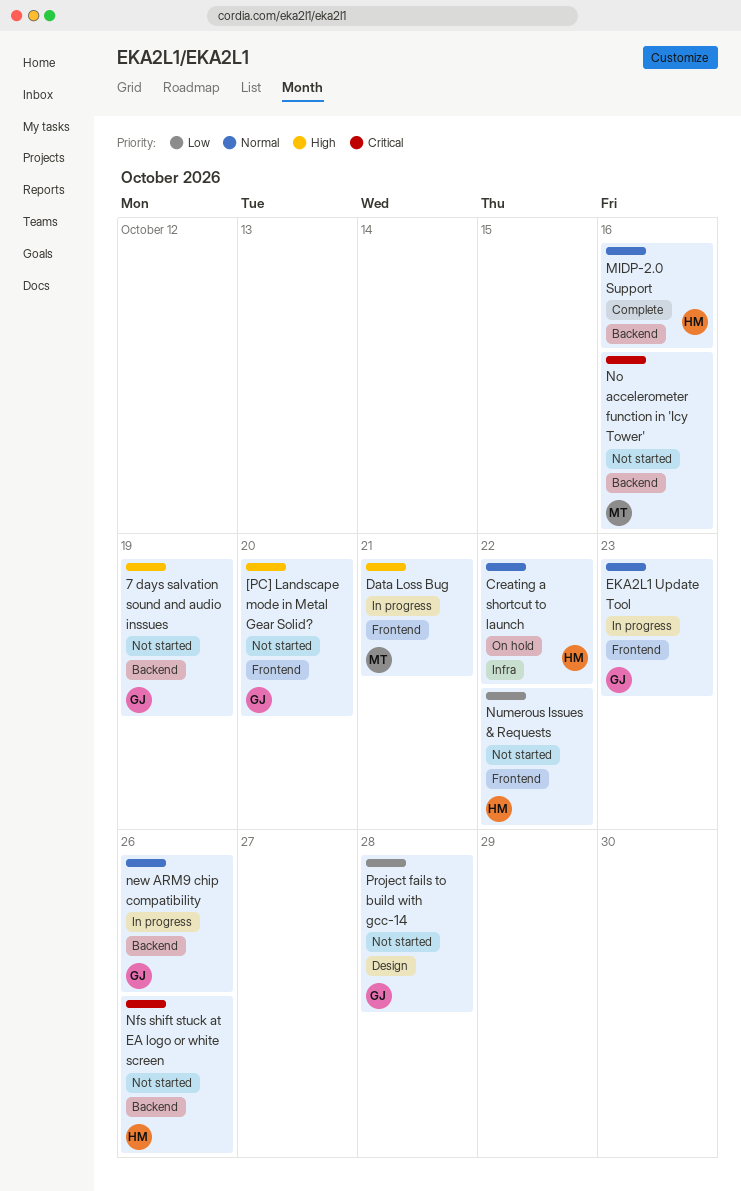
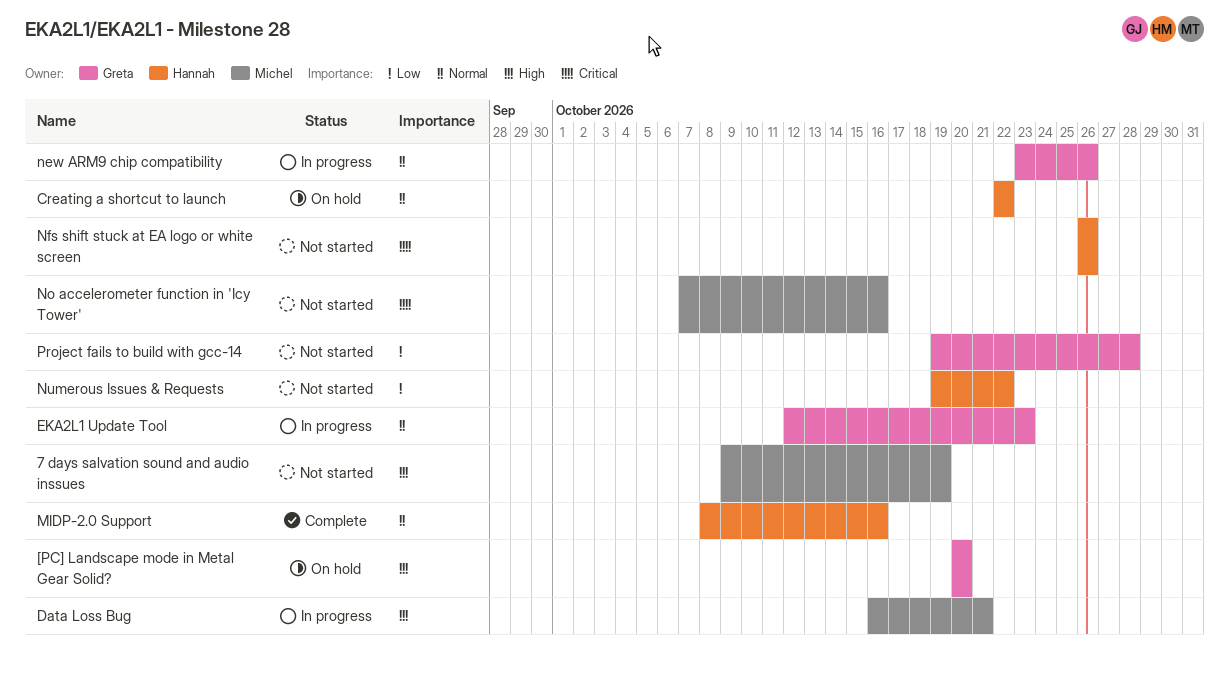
7 days salvation sound and audio inssues, owner: Greta -> Michel
[PC] Landscape mode in Metal Gear Solid?, status: Not started -> On hold

